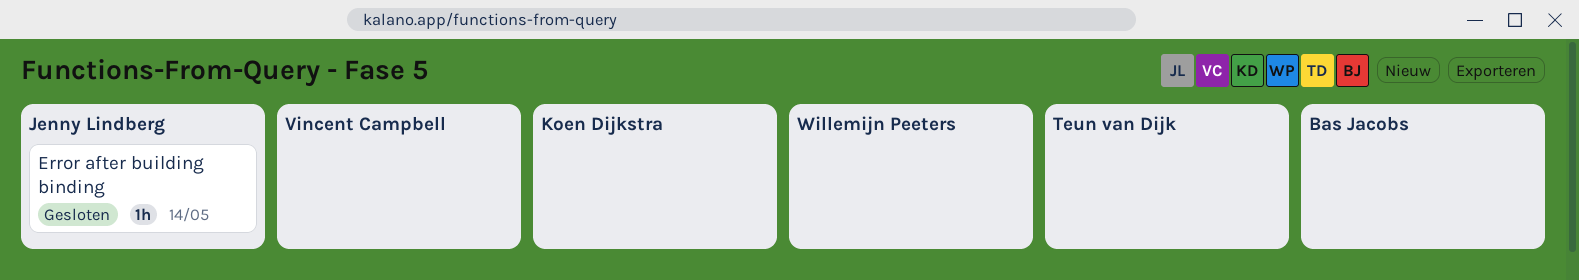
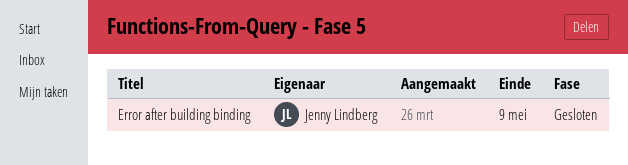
Error after building binding, due: May 14 -> May 9

